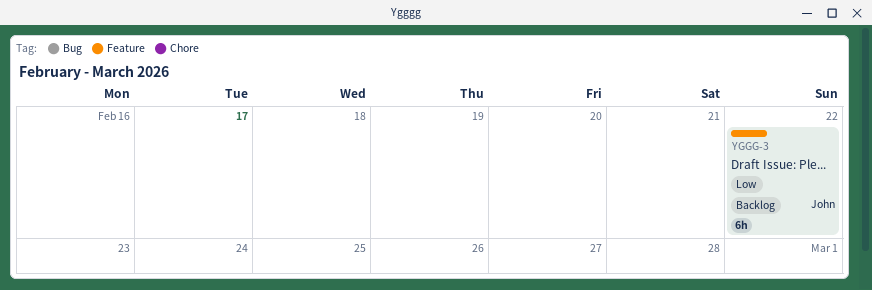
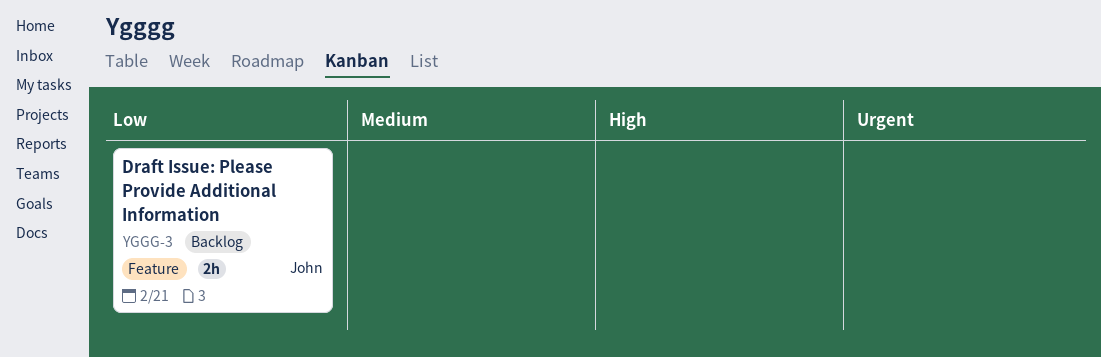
YGGG-3, estimate: 6h -> 2h
YGGG-3, due: Feb 22 -> Feb 21

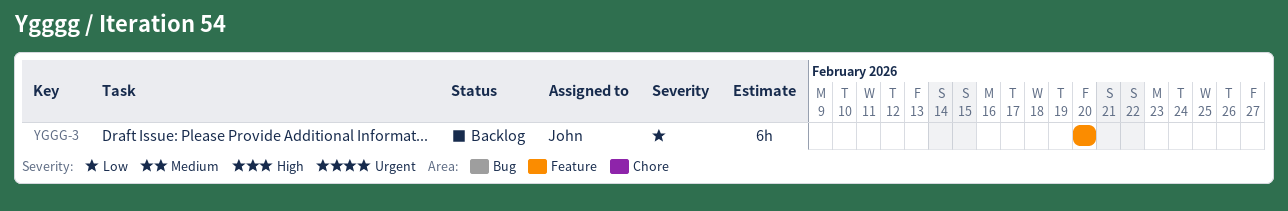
YGGG-3, estimate: 2h -> 6h
YGGG-3, due: Feb 21 -> Feb 20

